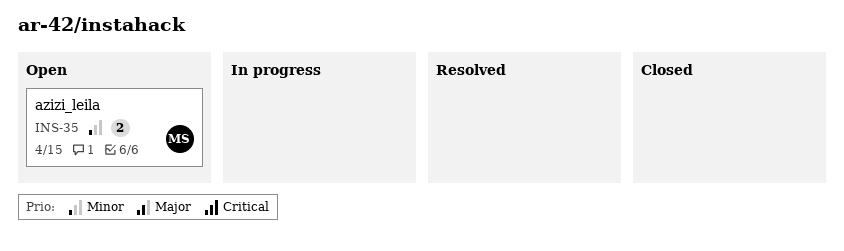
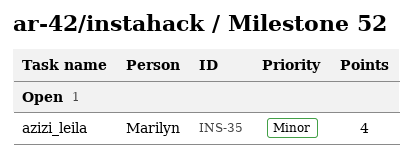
INS-35, estimate: 2 -> 4

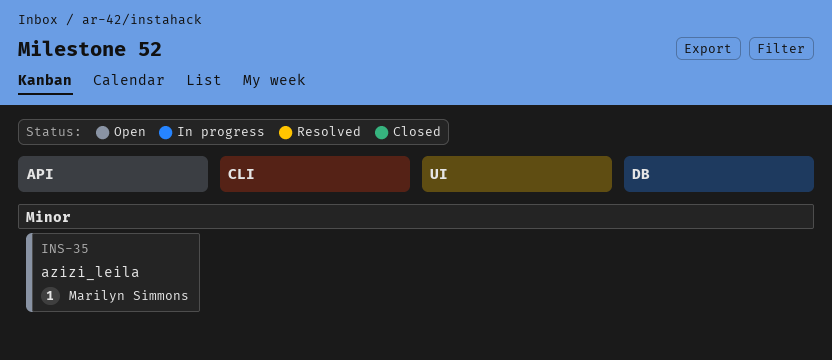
INS-35, estimate: 4 -> 1

